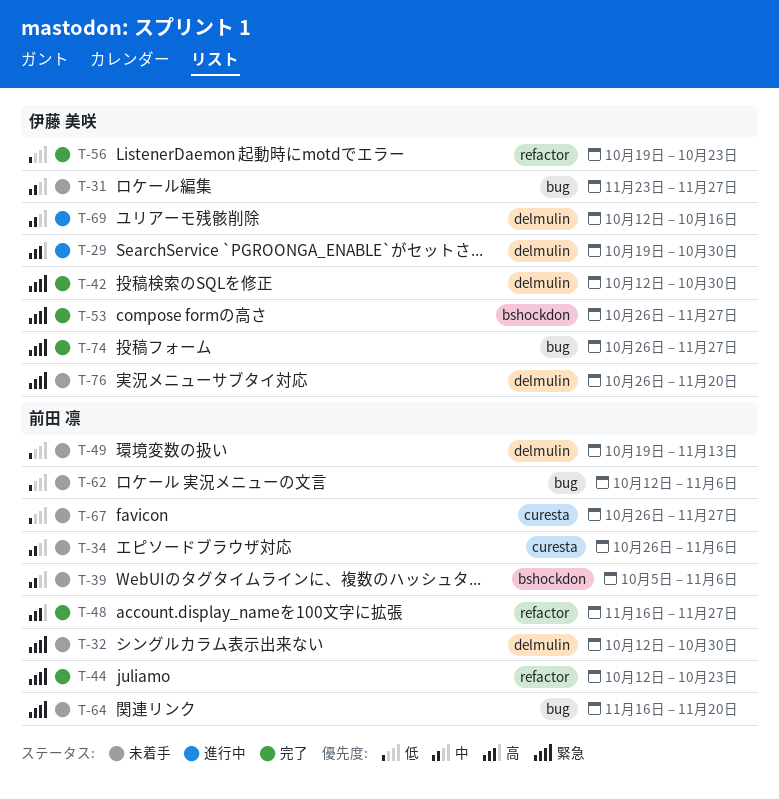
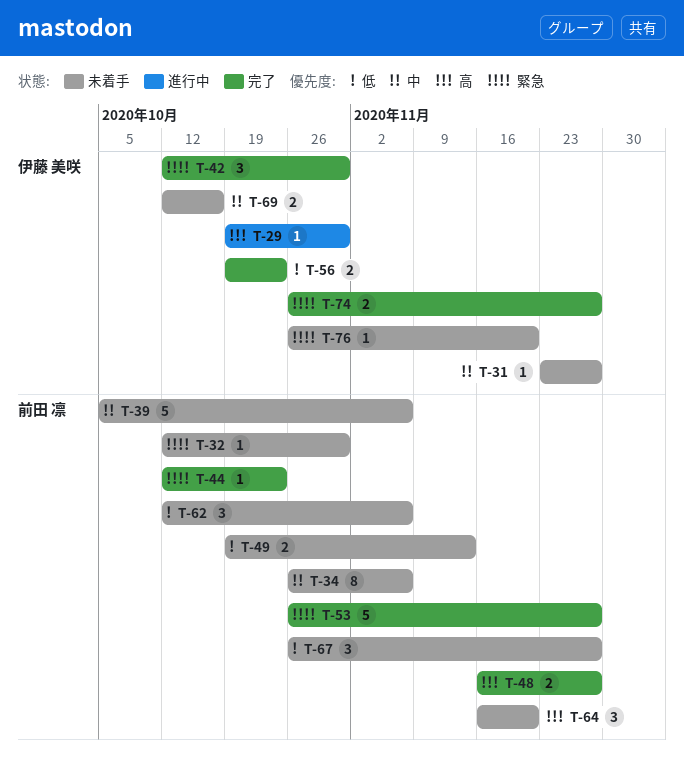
T-53, owner: 伊藤 美咲 -> 前田 凛
T-64, priority: 緊急 -> 高
T-69, status: 進行中 -> 未着手

